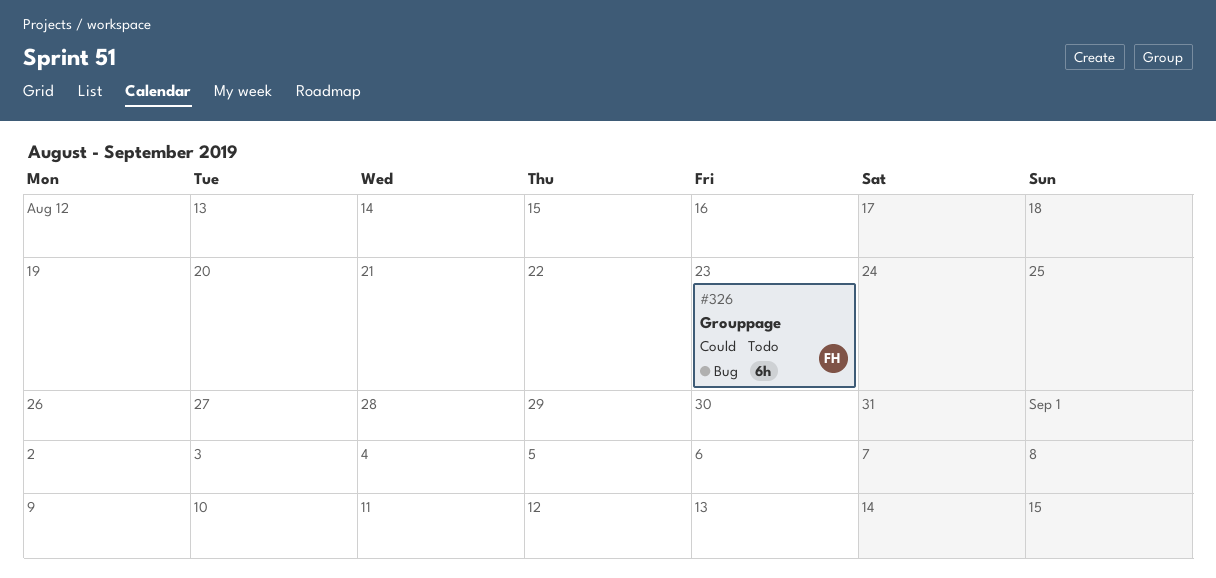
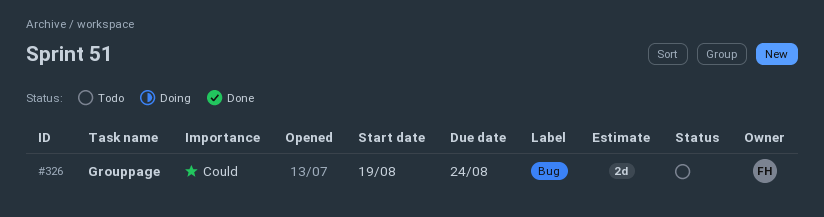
#326, estimate: 6h -> 2d
#326, due: Aug 23 -> Aug 24

